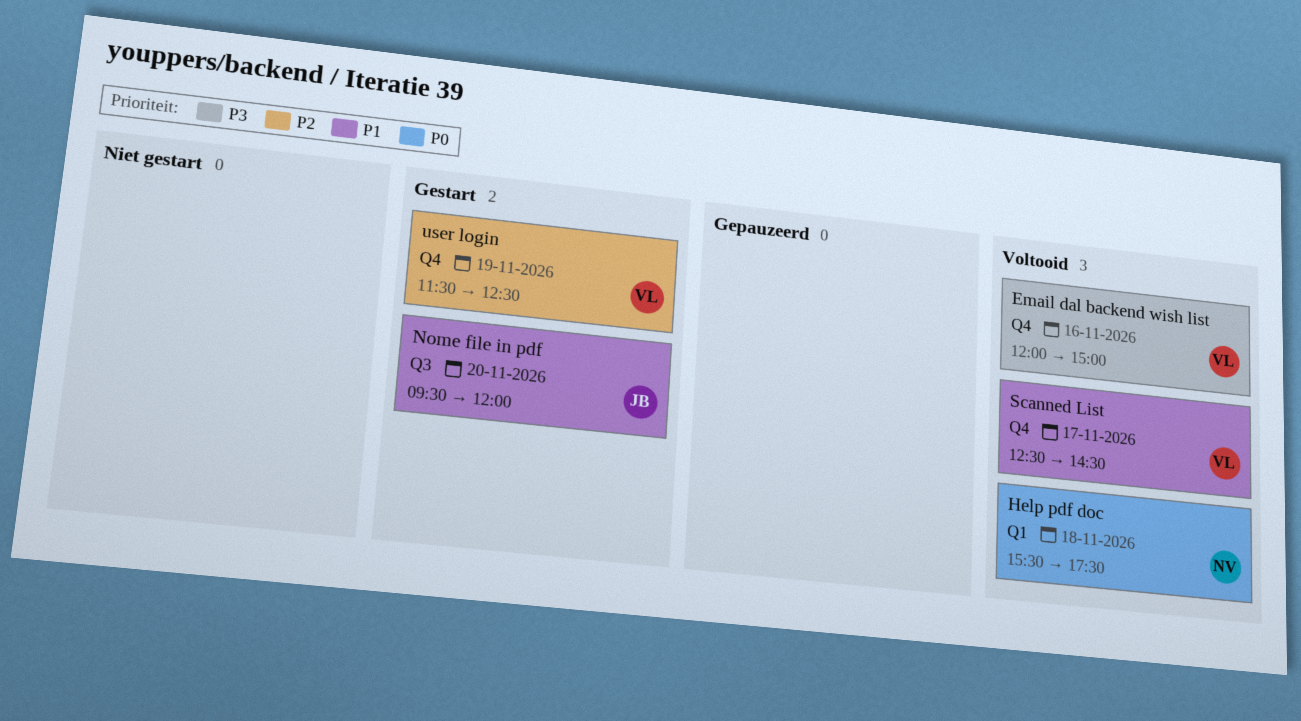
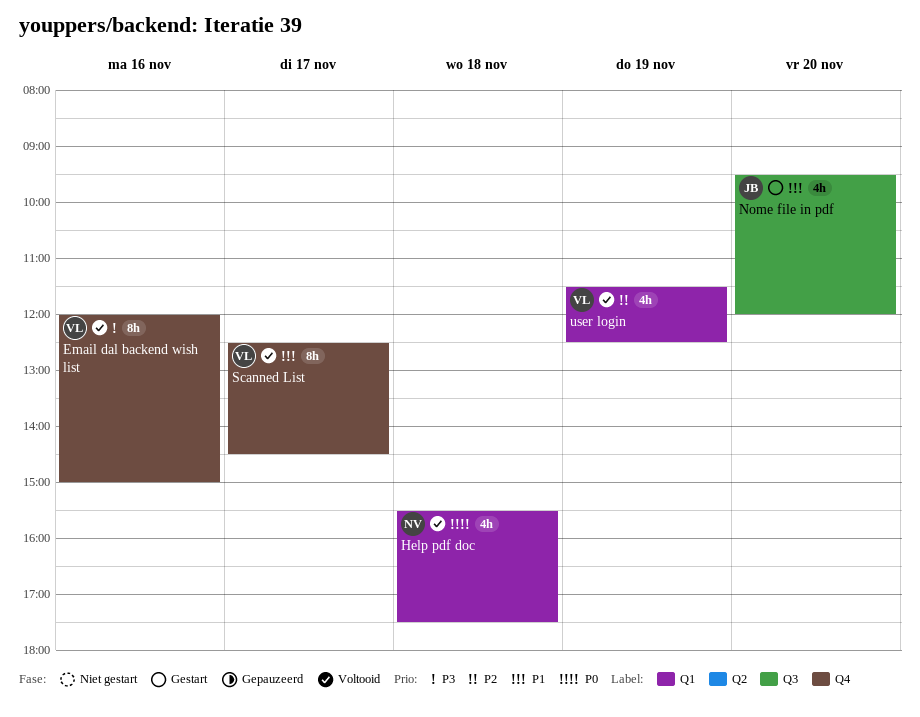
user login, status: Gestart -> Voltooid
user login, label: Q4 -> Q1

